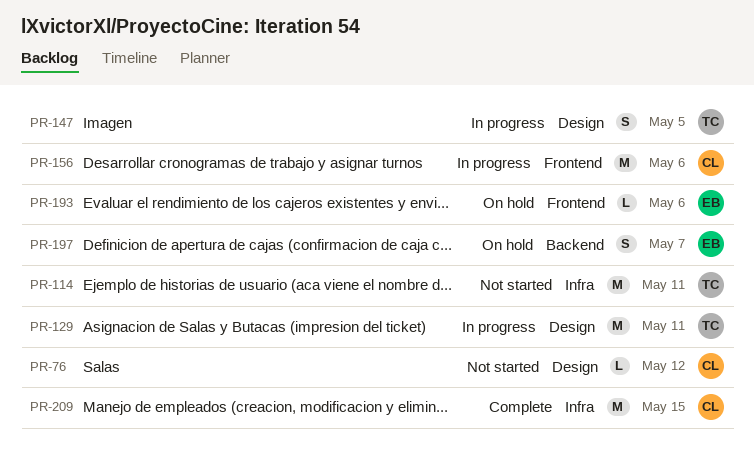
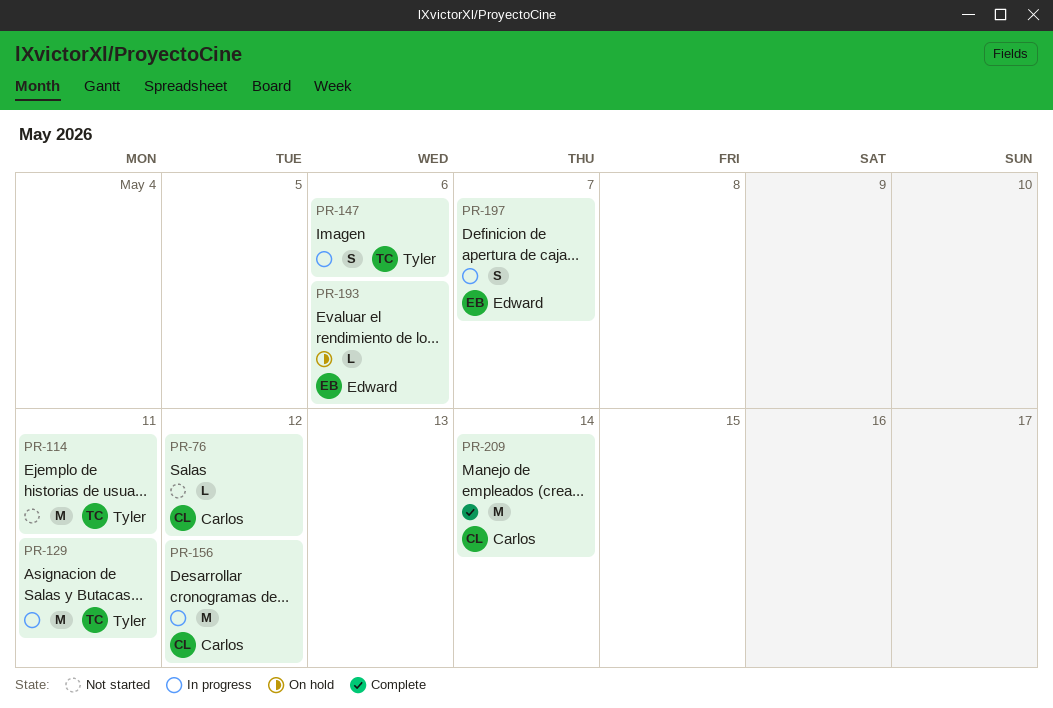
PR-147, due: May 5 -> May 6
PR-156, due: May 6 -> May 12
PR-197, status: On hold -> In progress
PR-209, due: May 15 -> May 14

